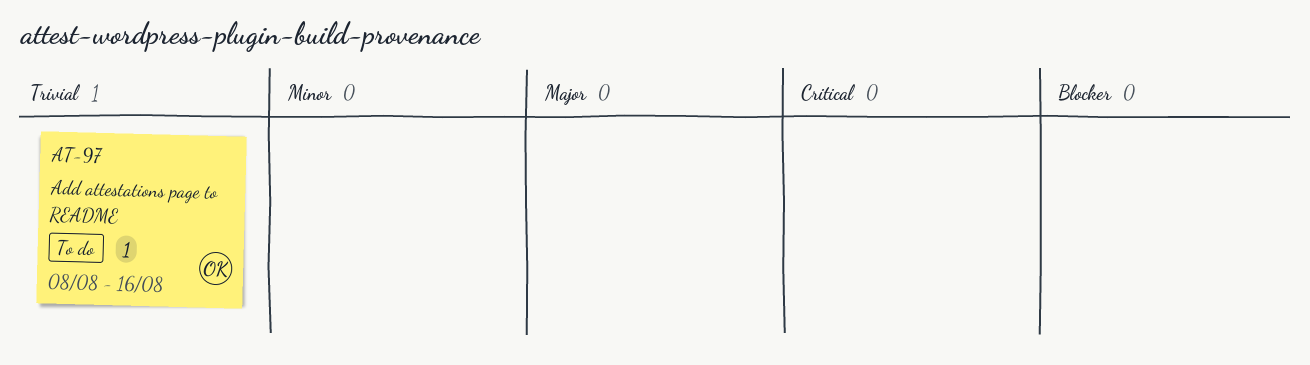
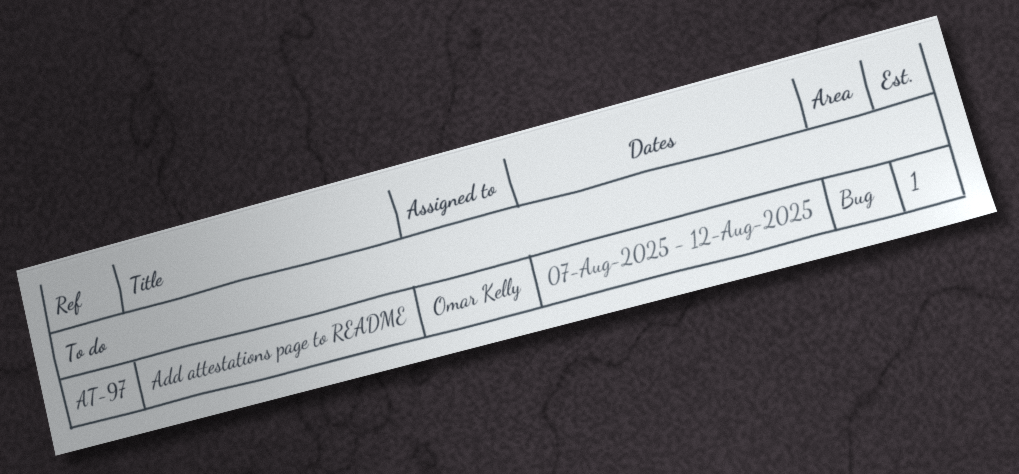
AT-97, start: Aug 8 -> Aug 7
AT-97, due: Aug 16 -> Aug 12

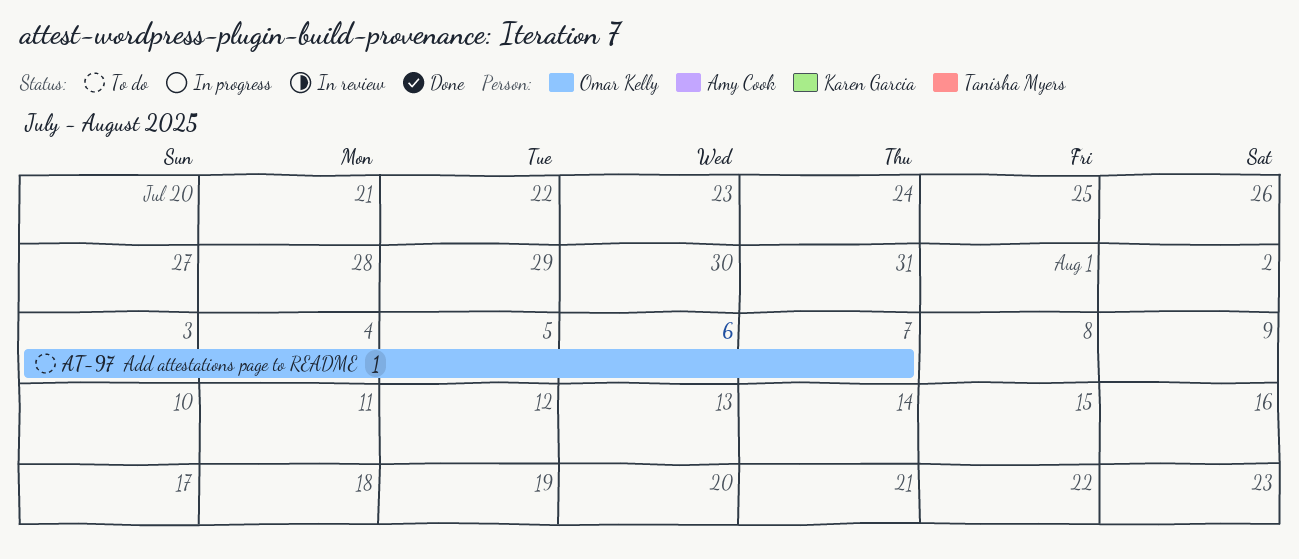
AT-97, start: Aug 7 -> Aug 3
AT-97, due: Aug 12 -> Aug 7

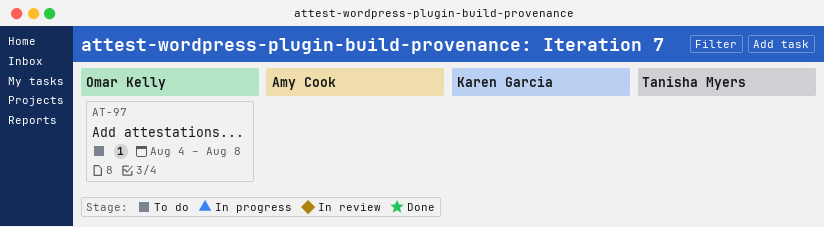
AT-97, start: Aug 3 -> Aug 4
AT-97, due: Aug 7 -> Aug 8

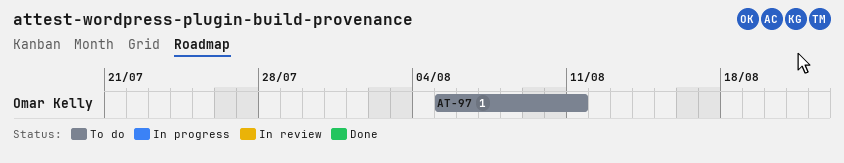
AT-97, start: Aug 4 -> Aug 5
AT-97, due: Aug 8 -> Aug 11

